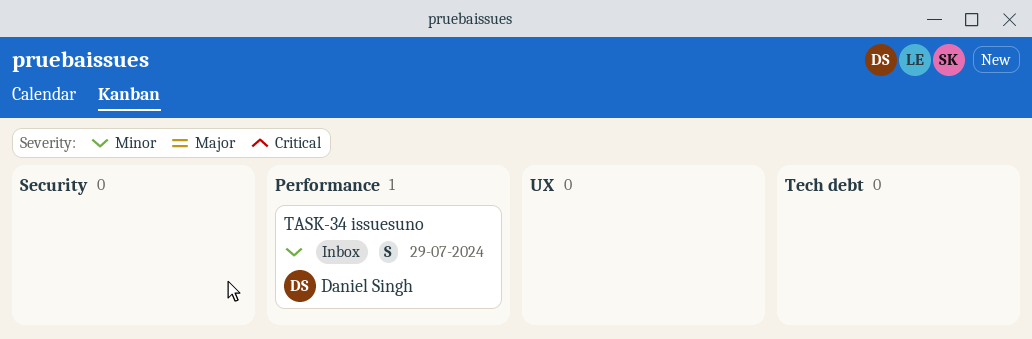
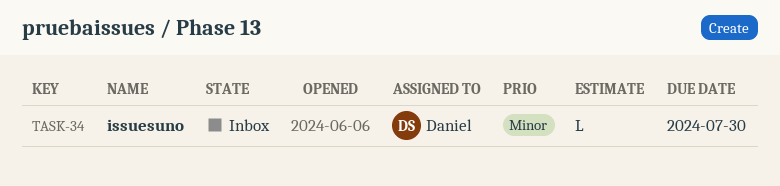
TASK-34, estimate: S -> L
TASK-34, due: Jul 29 -> Jul 30

